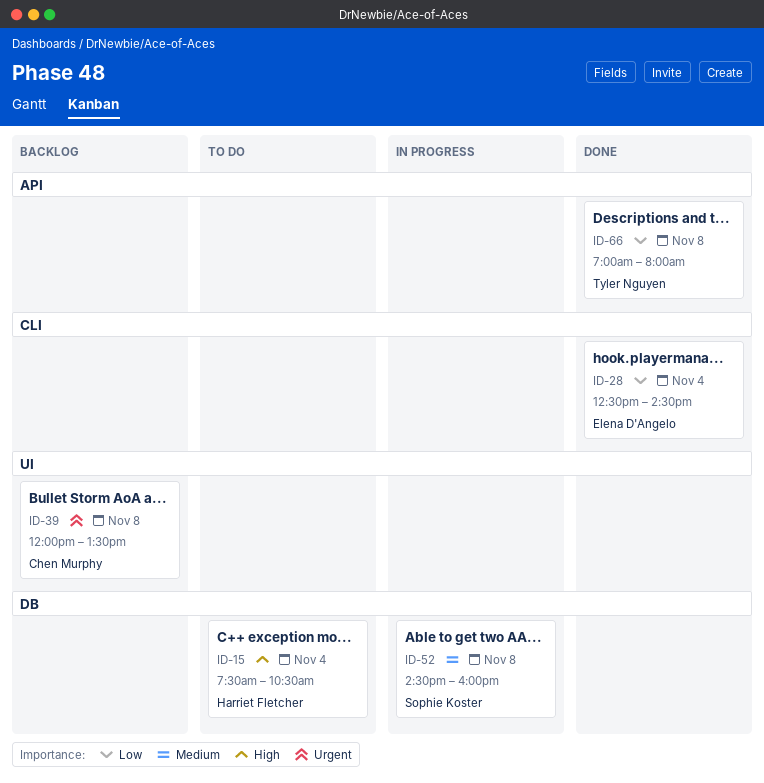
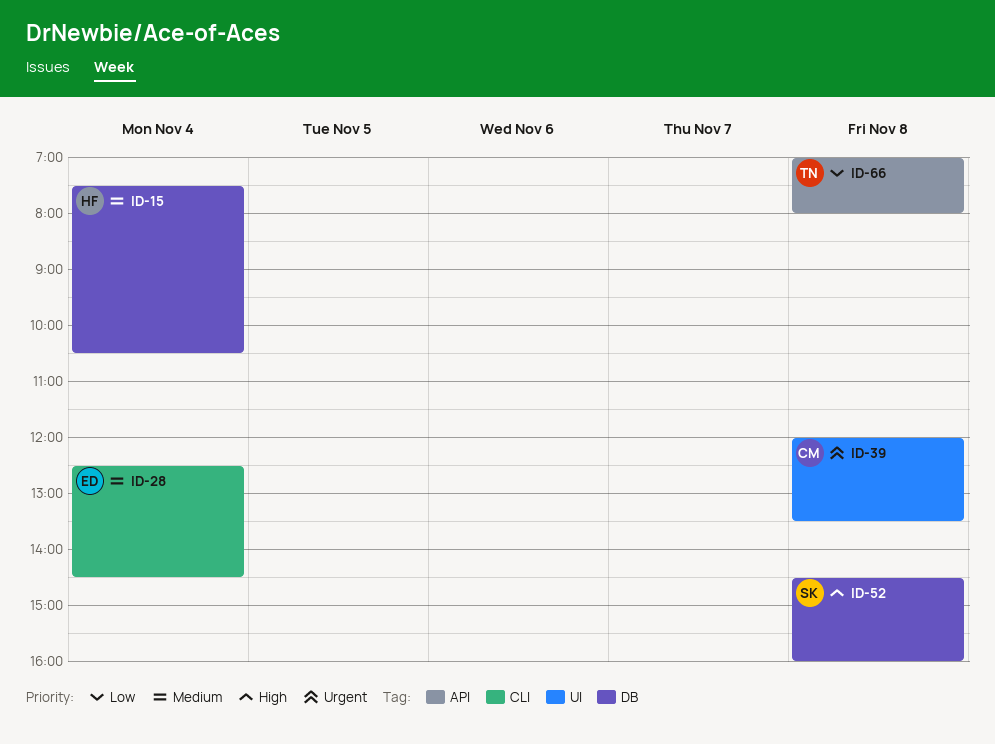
ID-15, priority: High -> Medium
ID-28, priority: Low -> Medium
ID-52, priority: Medium -> High

